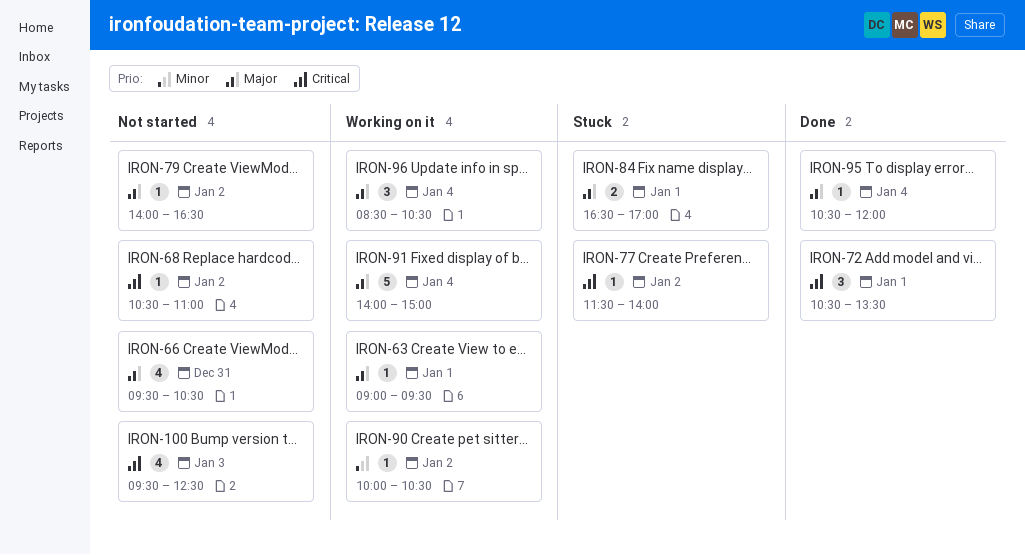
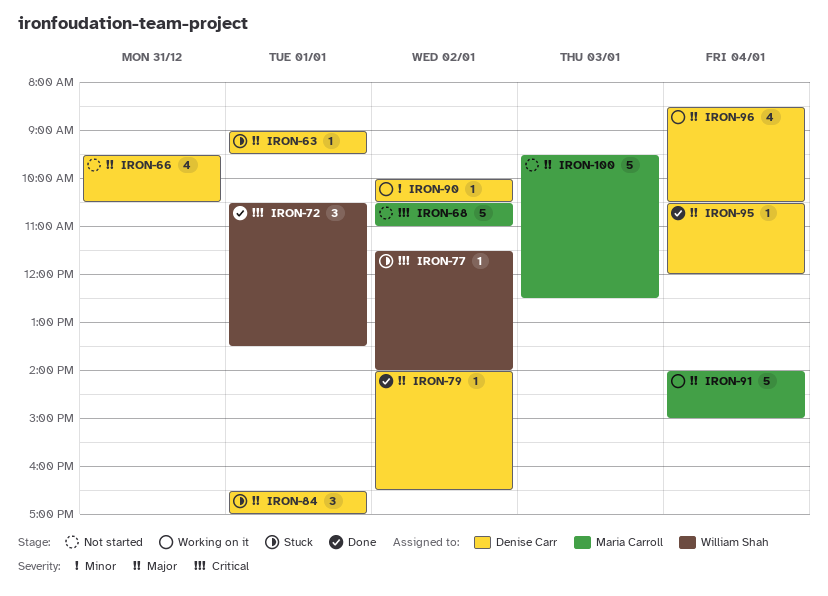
IRON-63, status: Working on it -> Stuck
IRON-68, estimate: 1 -> 5
IRON-79, status: Not started -> Done
IRON-84, estimate: 2 -> 3
IRON-96, estimate: 3 -> 4
IRON-100, priority: Critical -> Major
IRON-100, estimate: 4 -> 5

